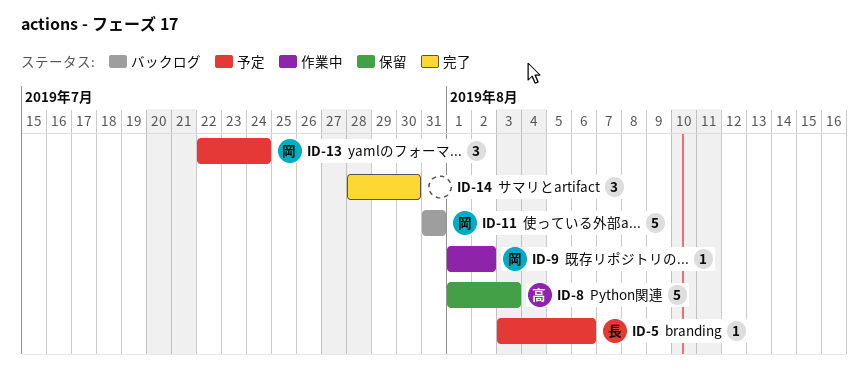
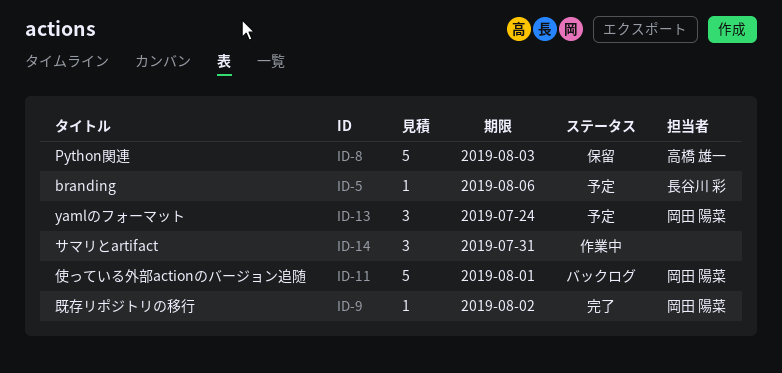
ID-9, status: 作業中 -> 完了
ID-11, due: Jul 31 -> Aug 1
ID-14, status: 完了 -> 作業中
ID-14, due: Jul 30 -> Jul 31

